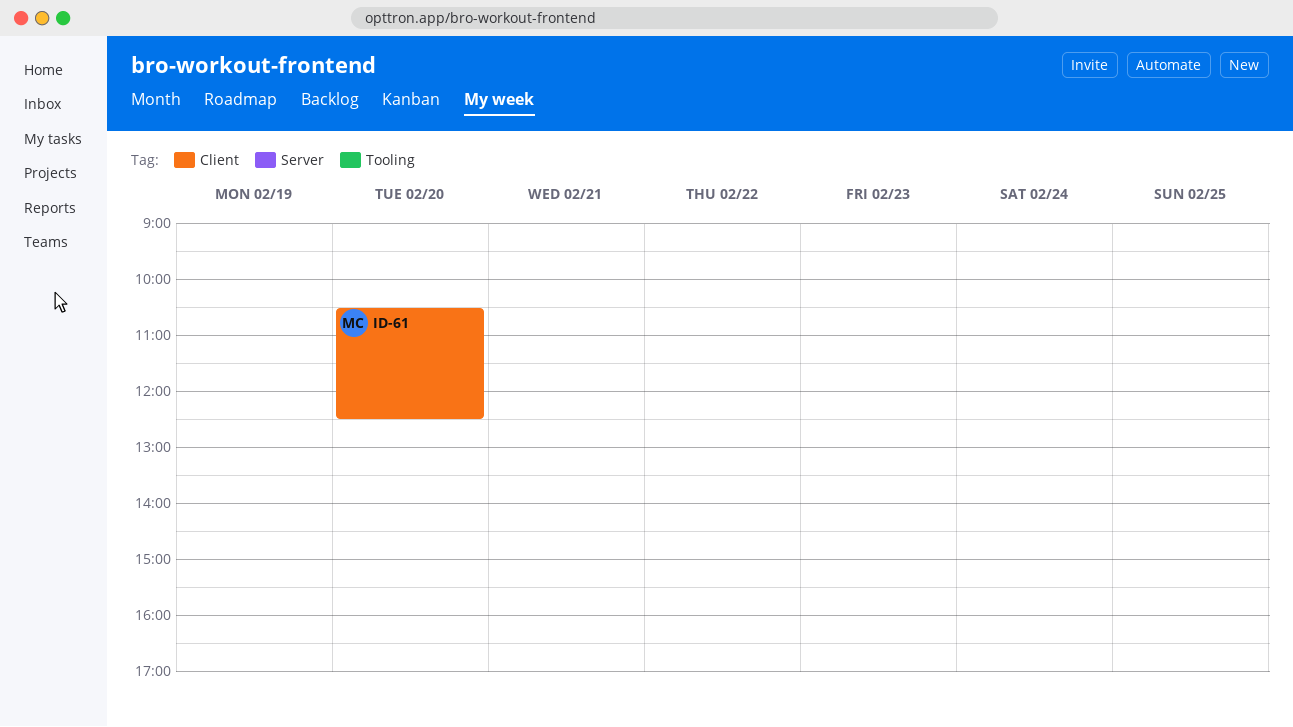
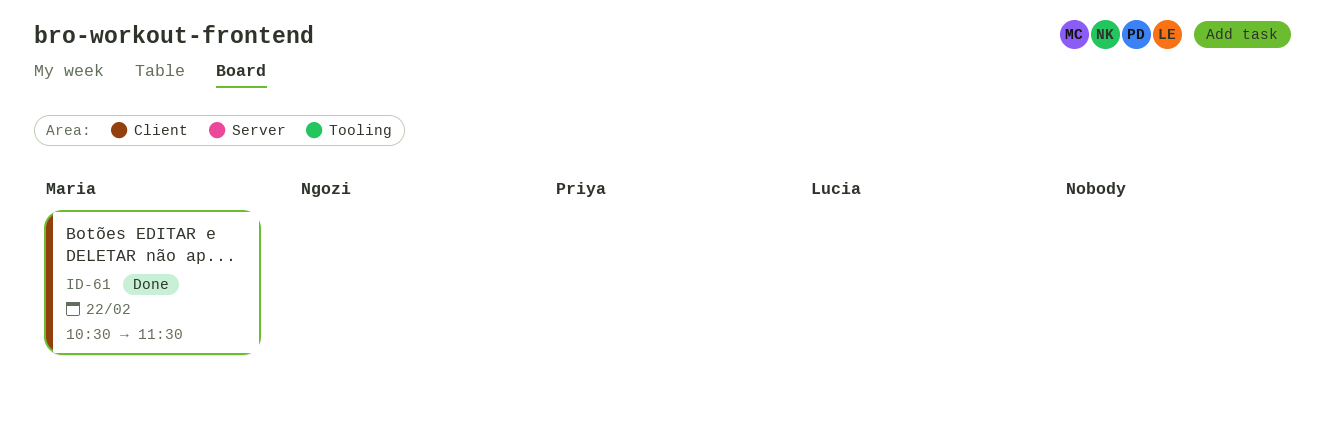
ID-61, day: Feb 20 -> Feb 22
ID-61, ends: 12:30 -> 11:30

